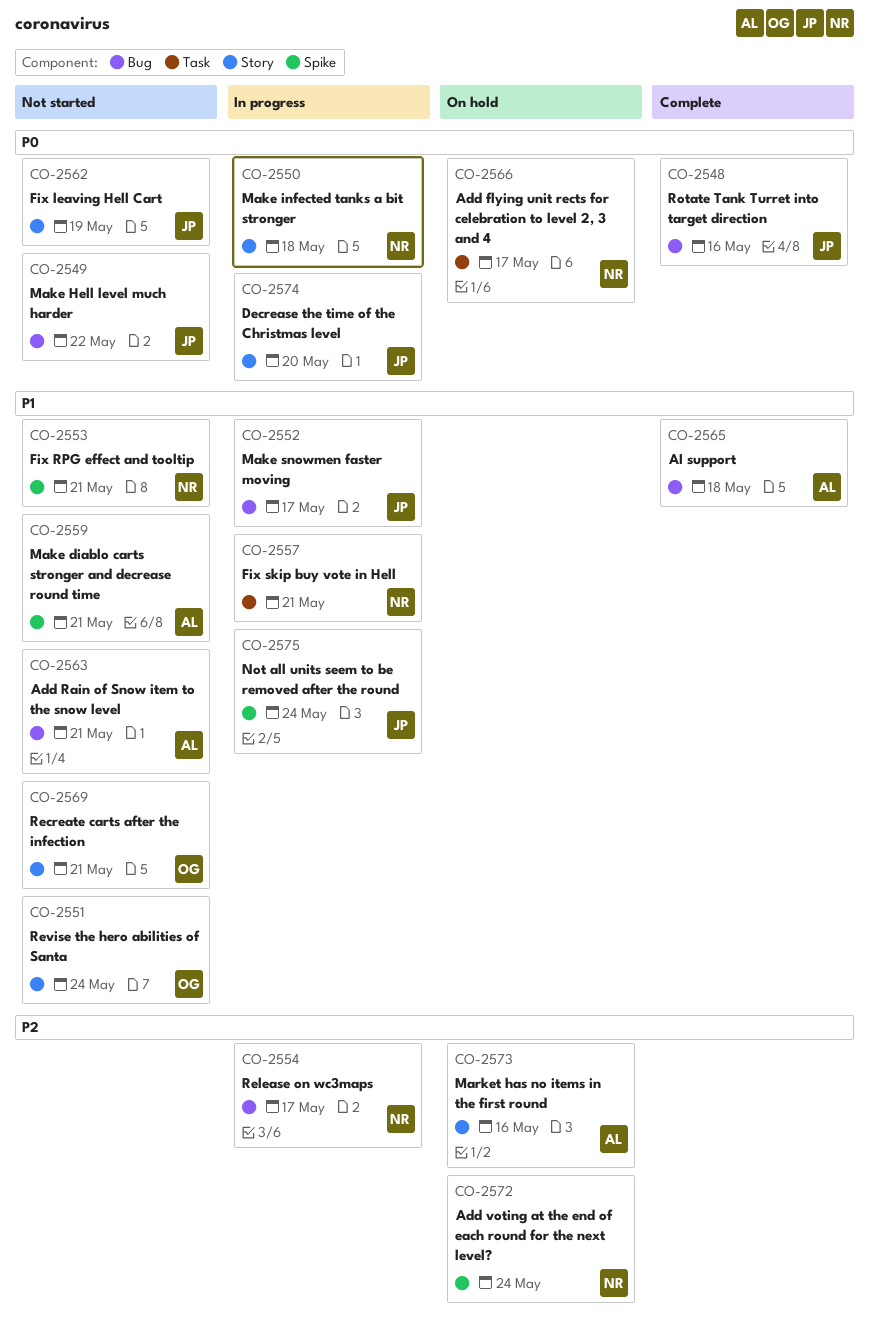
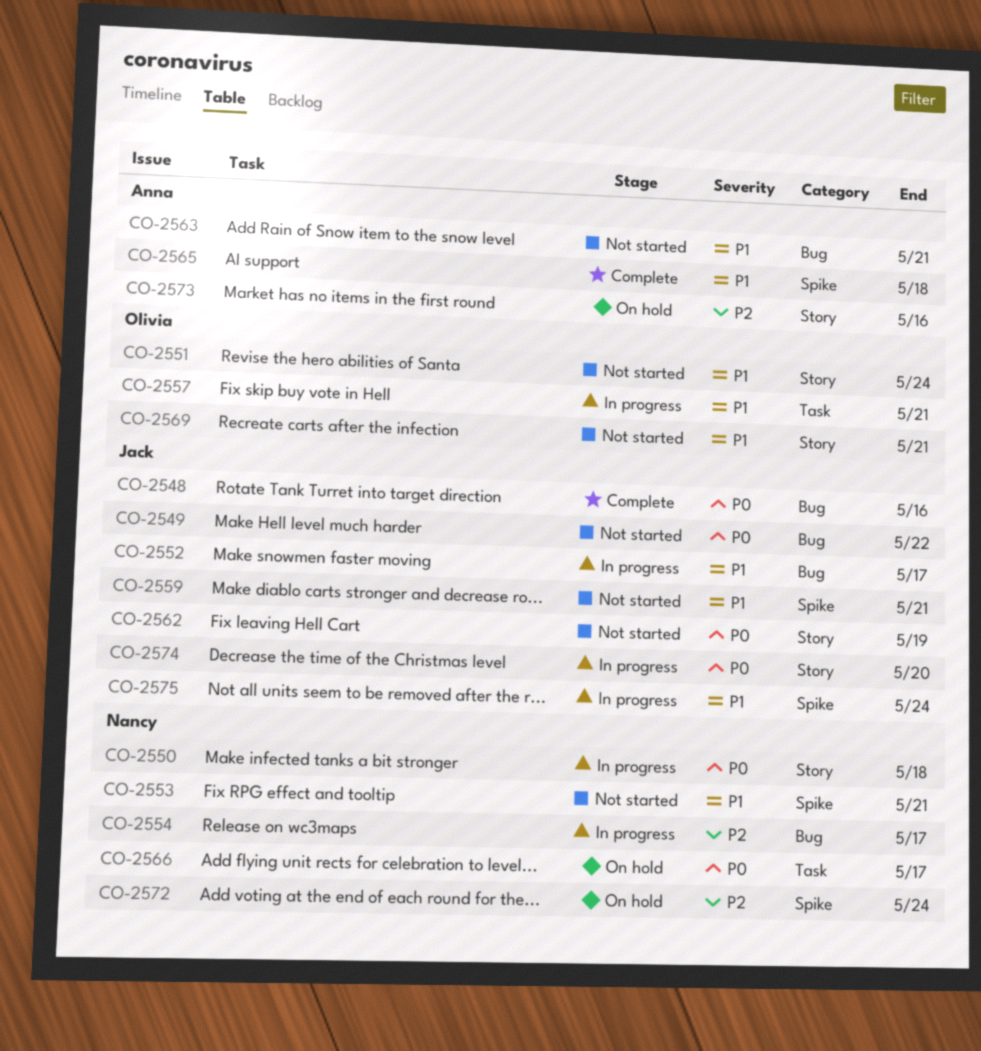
CO-2557, owner: Nancy -> Olivia
CO-2559, owner: Anna -> Jack
CO-2565, label: Bug -> Spike

